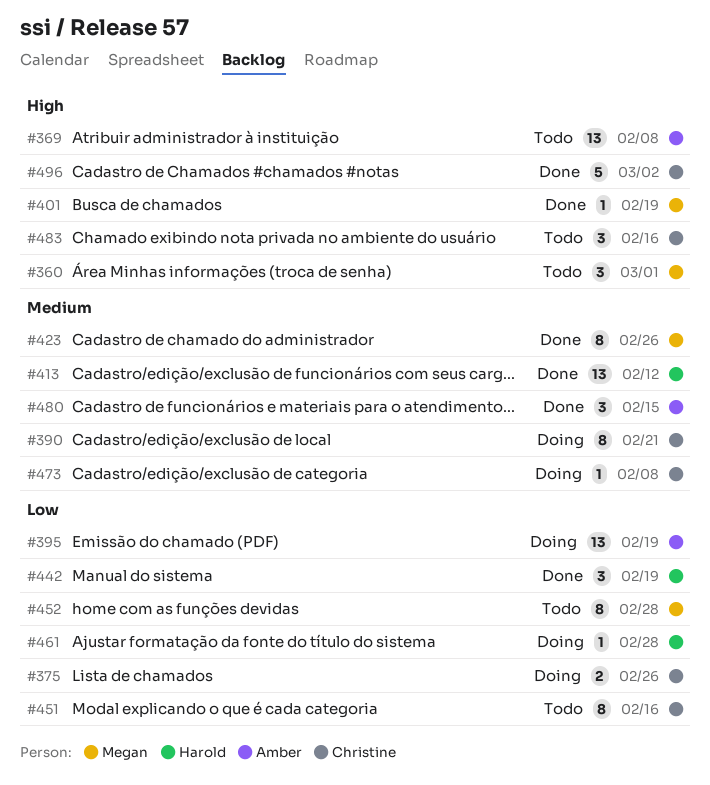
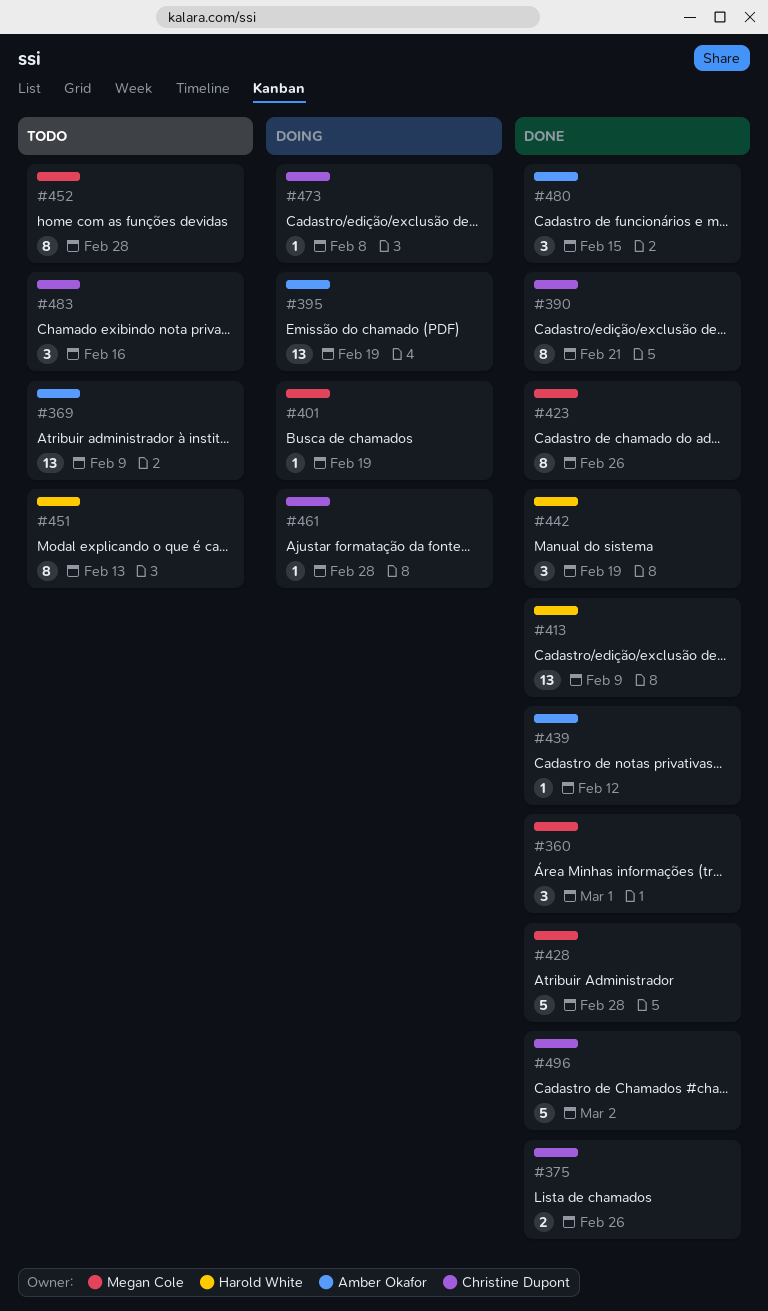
#360, status: Todo -> Done
#369, due: Feb 8 -> Feb 9
#375, status: Doing -> Done
#390, status: Doing -> Done
#401, status: Done -> Doing
#413, due: Feb 12 -> Feb 9
#428: none -> present
#439: none -> present
#451, owner: Christine Dupont -> Harold White
#451, due: Feb 16 -> Feb 13
#461, owner: Harold White -> Christine Dupont

